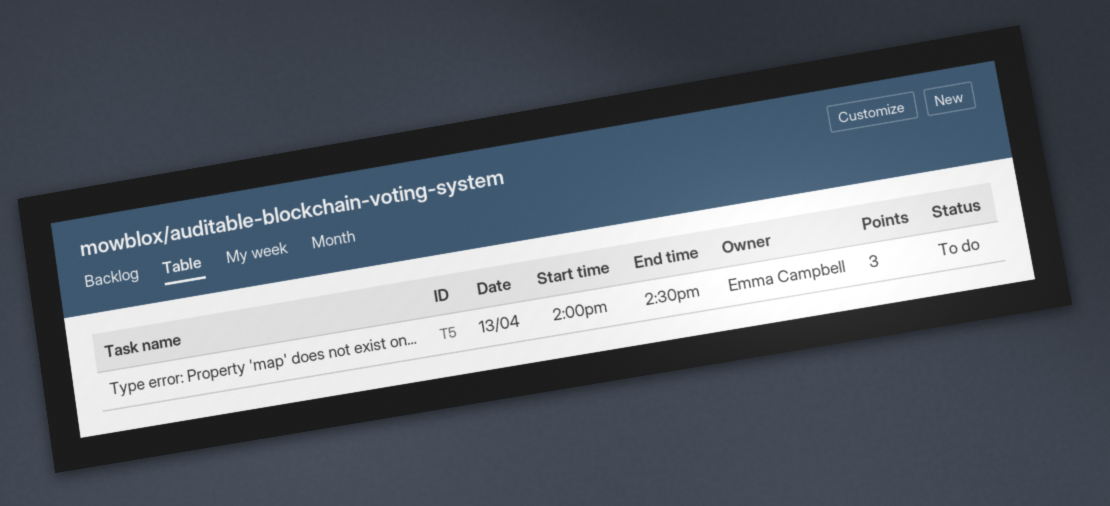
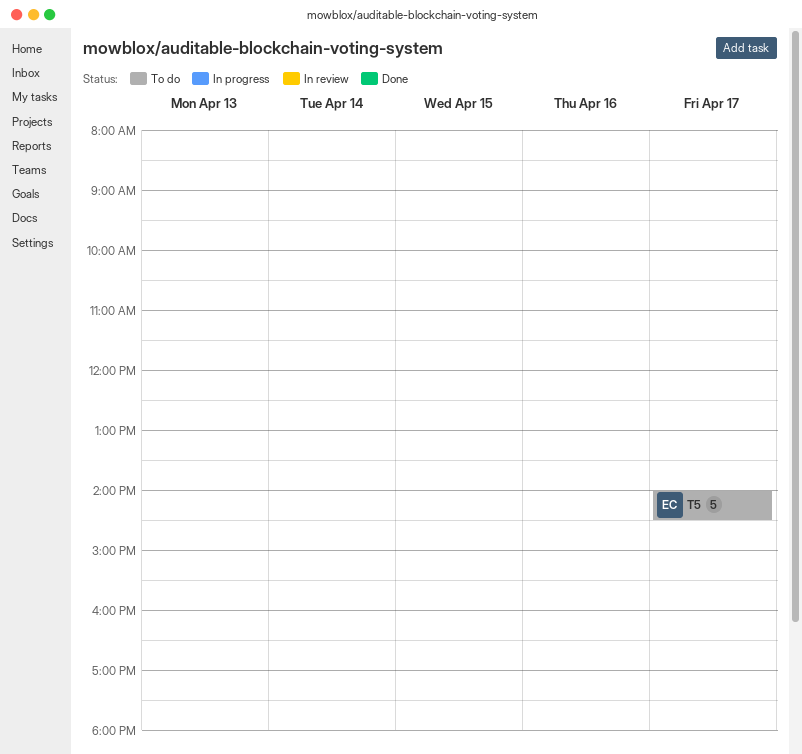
T5, estimate: 3 -> 5
T5, day: Apr 13 -> Apr 17

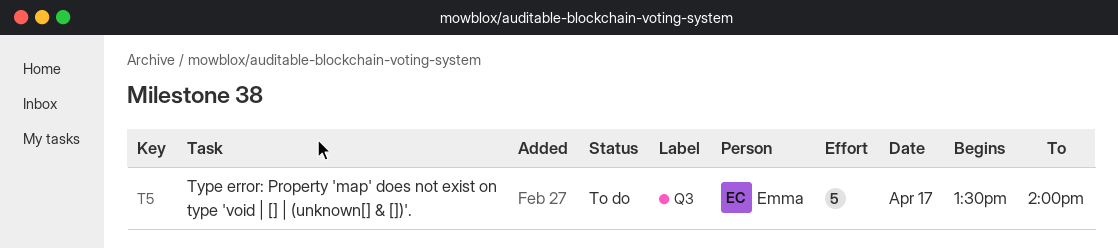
T5, begins: 14:00 -> 13:30
T5, ends: 14:30 -> 14:00

